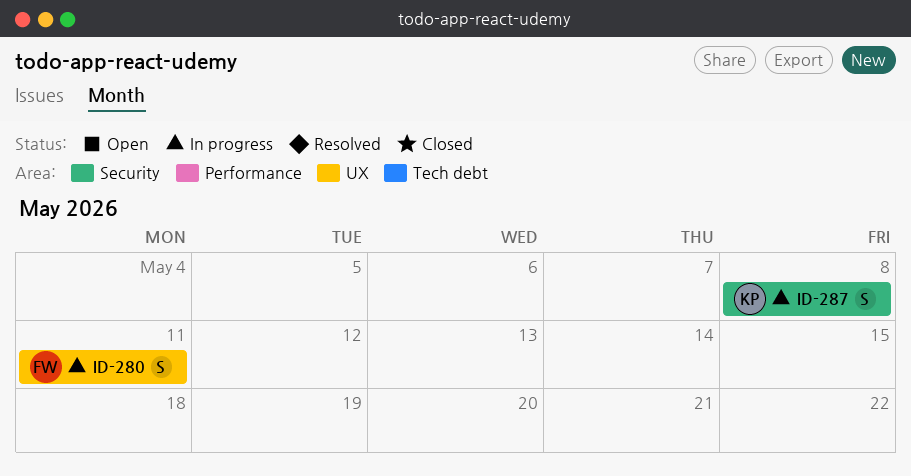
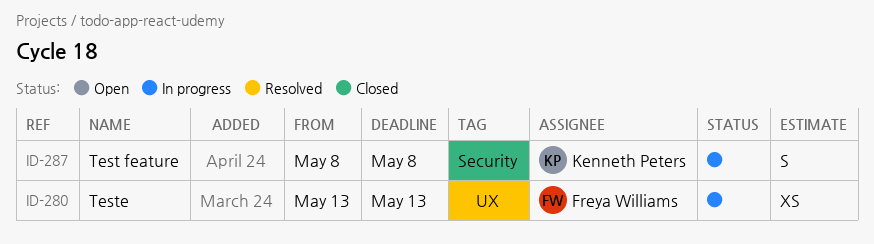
ID-280, estimate: S -> XS
ID-280, start: May 11 -> May 13
ID-280, due: May 11 -> May 13

